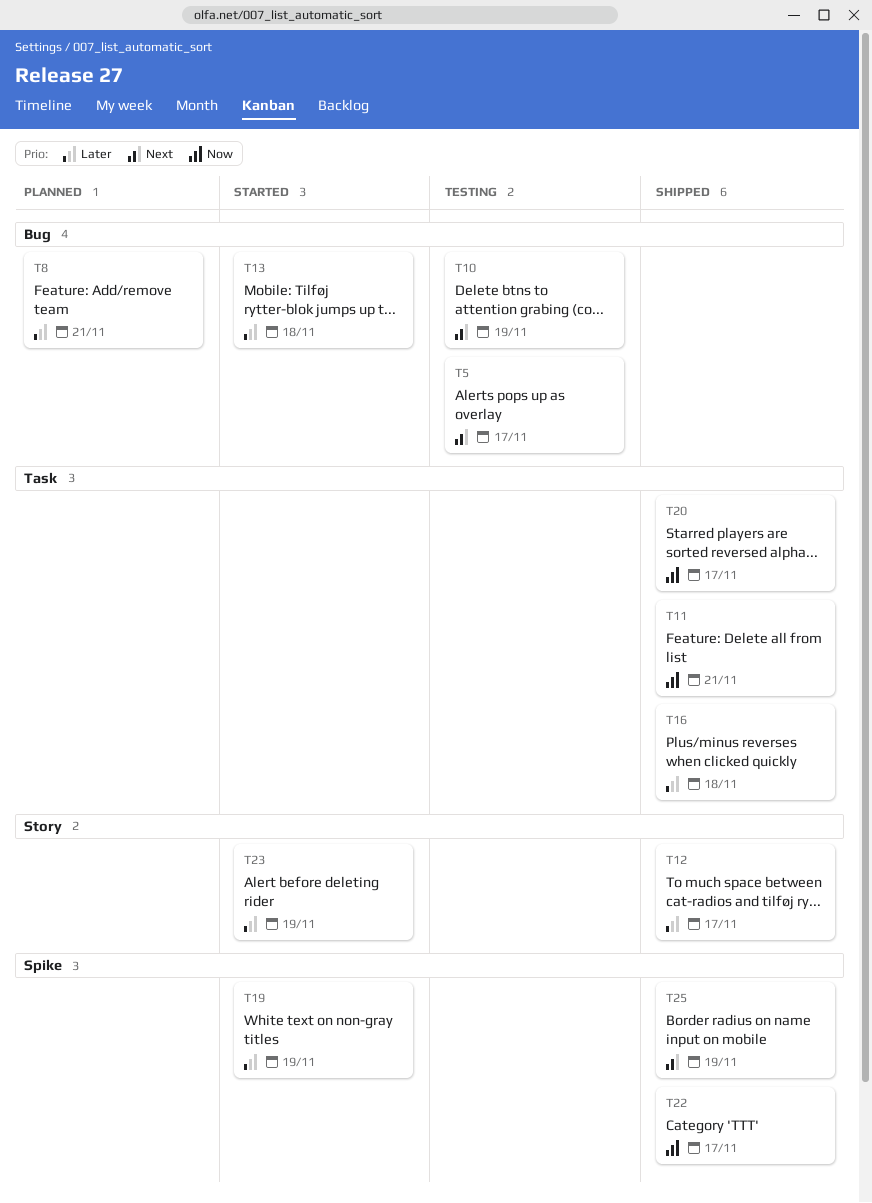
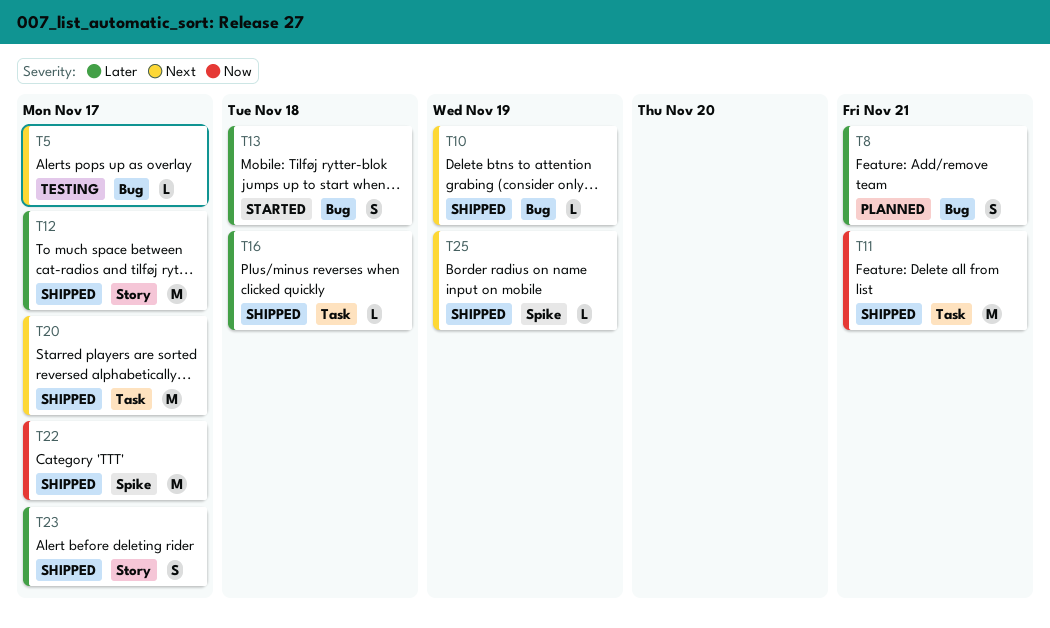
T10, status: Testing -> Shipped
T19: present -> none
T20, priority: Now -> Next
T23, status: Started -> Shipped
T23, due: Nov 19 -> Nov 17

